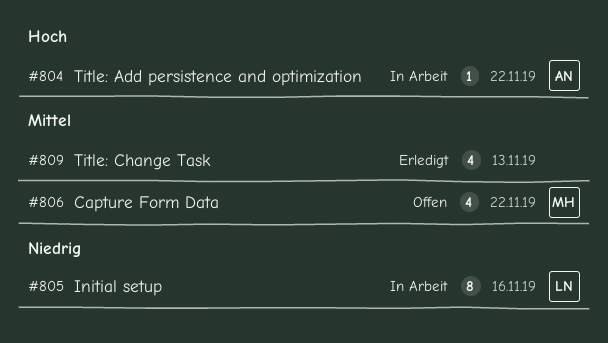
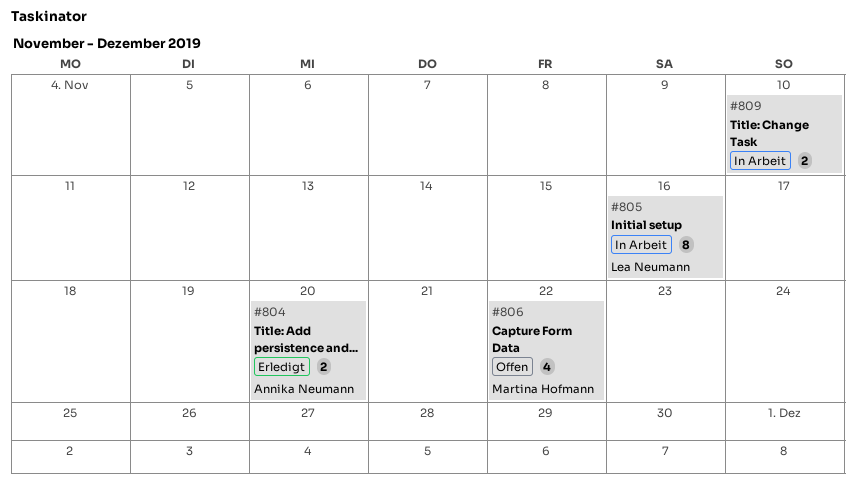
#804, status: In Arbeit -> Erledigt
#804, estimate: 1 -> 2
#804, due: Nov 22 -> Nov 20
#809, status: Erledigt -> In Arbeit
#809, estimate: 4 -> 2
#809, due: Nov 13 -> Nov 10

